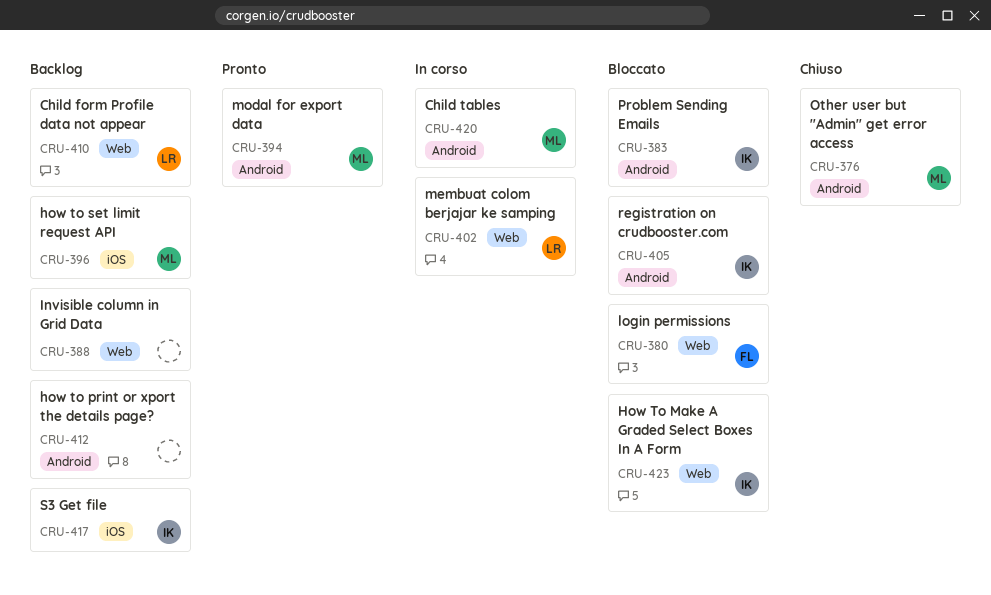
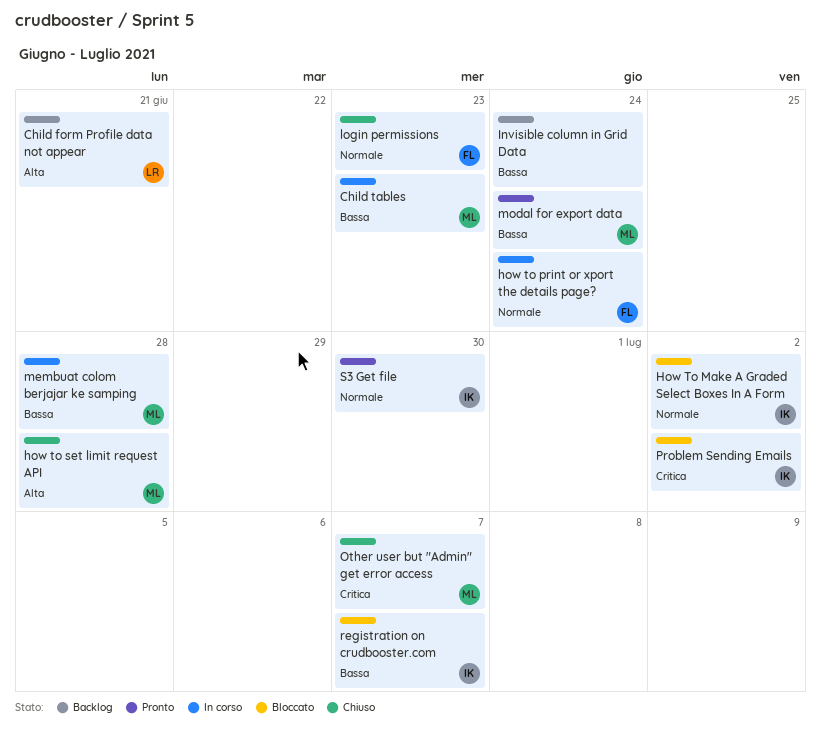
how to print or xport the details page?, status: Backlog -> In corso
how to print or xport the details page?, owner: none -> FL
how to set limit request API, status: Backlog -> Chiuso
login permissions, status: Bloccato -> Chiuso
membuat colom berjajar ke samping, owner: LR -> ML
S3 Get file, status: Backlog -> Pronto

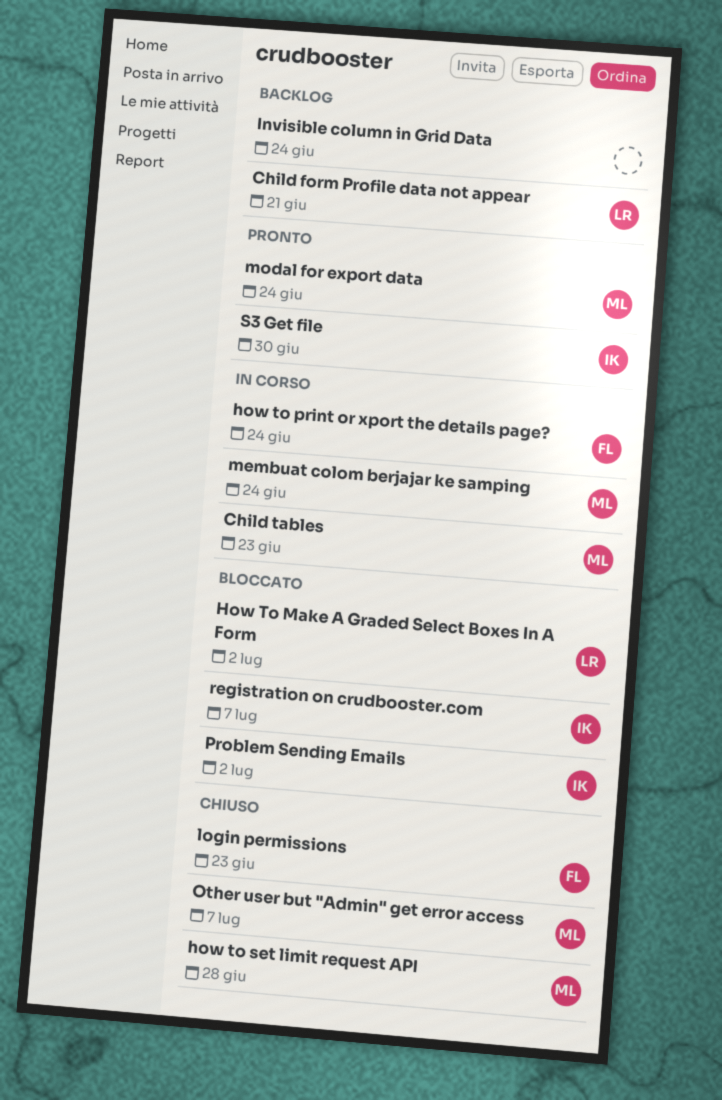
How To Make A Graded Select Boxes In A Form, owner: IK -> LR
membuat colom berjajar ke samping, due: Jun 28 -> Jun 24

